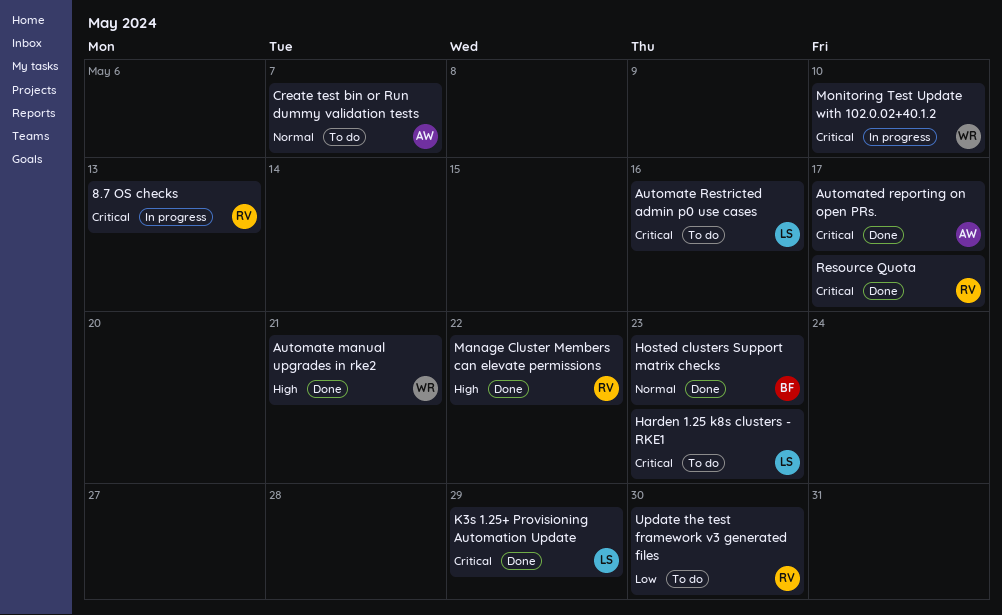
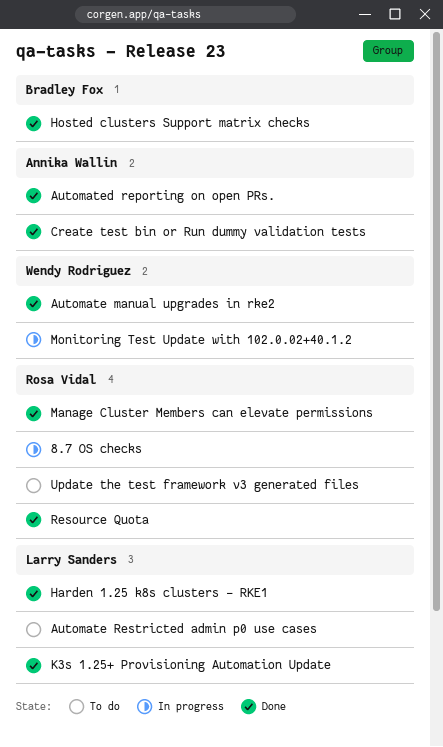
Create test bin or Run dummy validation tests, status: To do -> Done
Harden 1.25 k8s clusters - RKE1, status: To do -> Done

